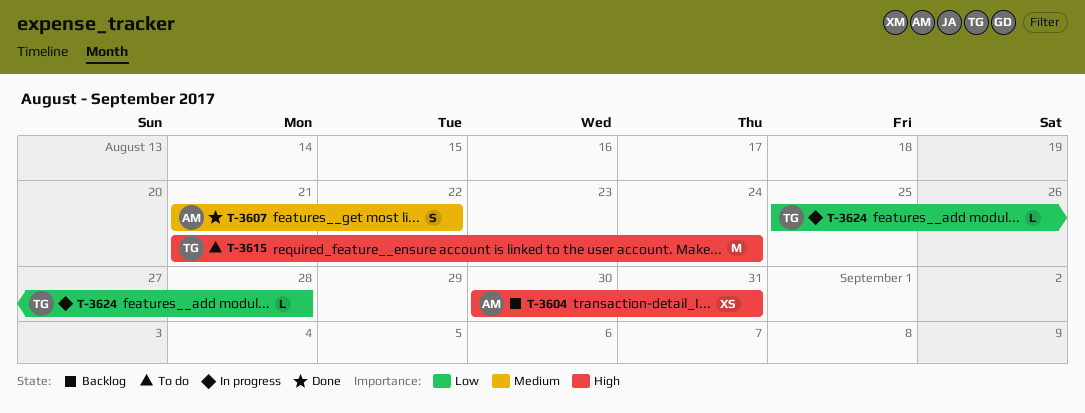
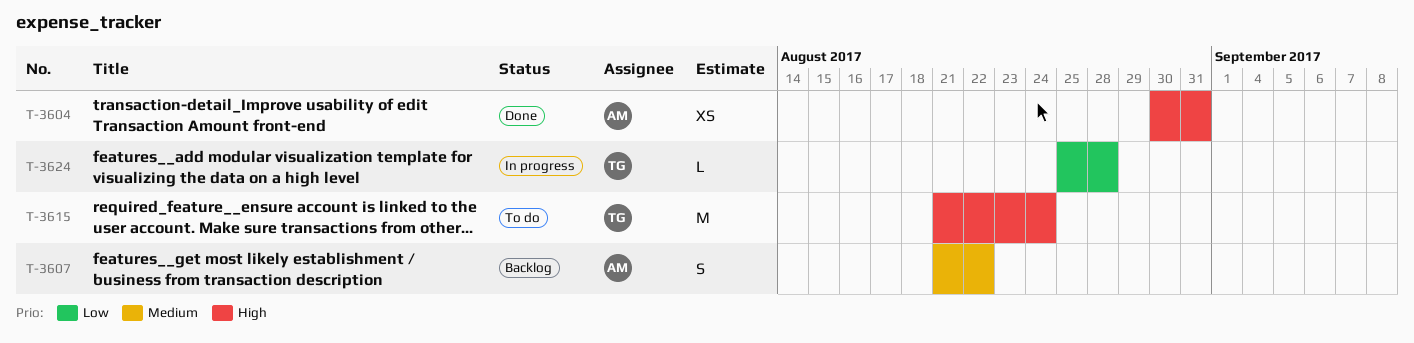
T-3604, status: Backlog -> Done
T-3607, status: Done -> Backlog

